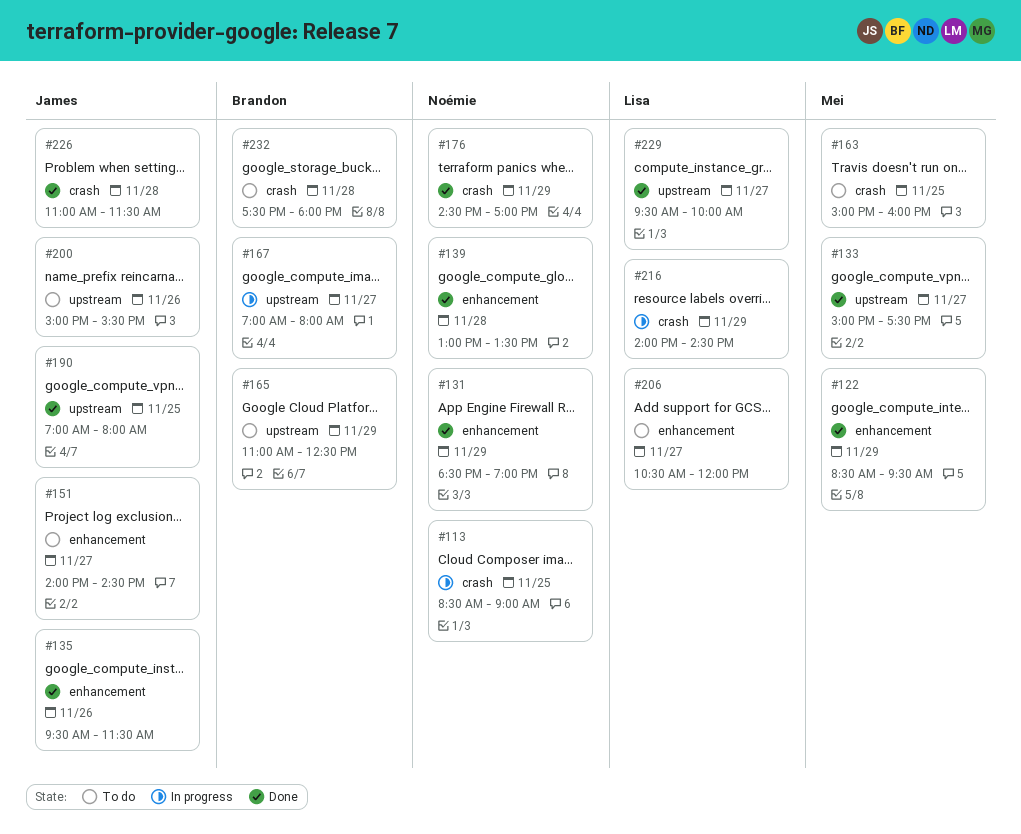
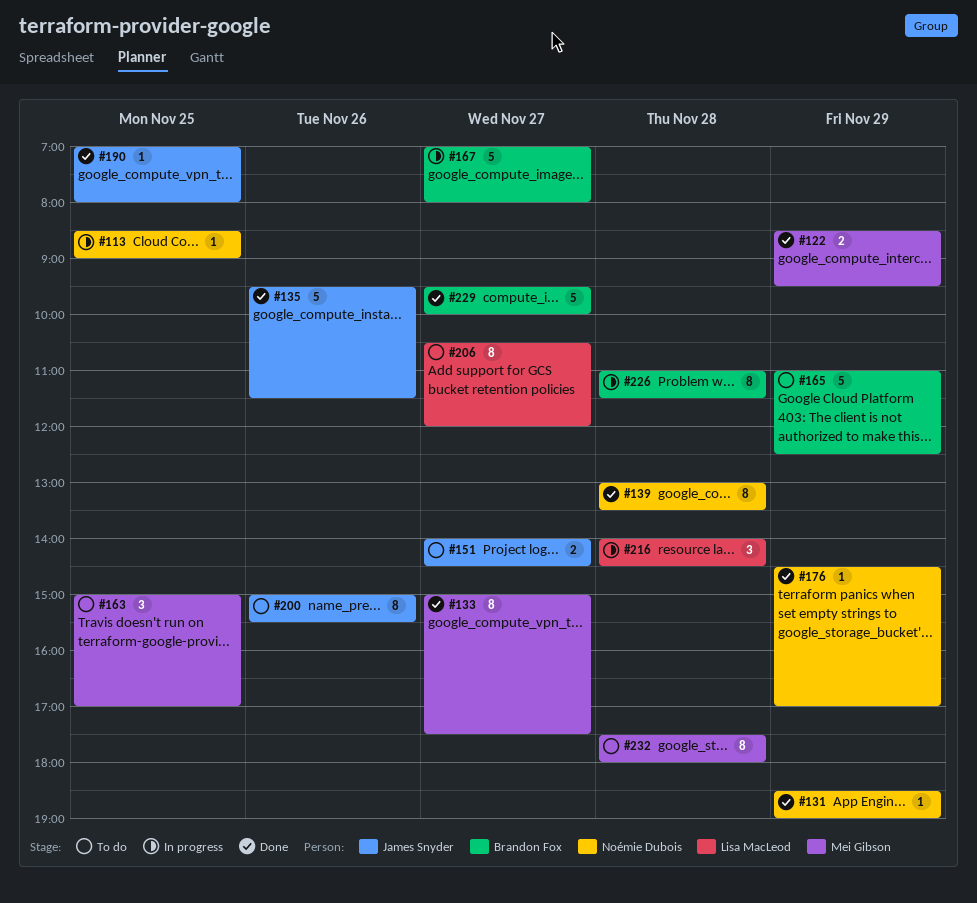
#163, ends: 16:00 -> 17:00
#216, day: Nov 29 -> Nov 28
#226, status: Done -> In progress
#226, owner: James Snyder -> Brandon Fox
#229, owner: Lisa MacLeod -> Brandon Fox
#232, owner: Brandon Fox -> Mei Gibson

